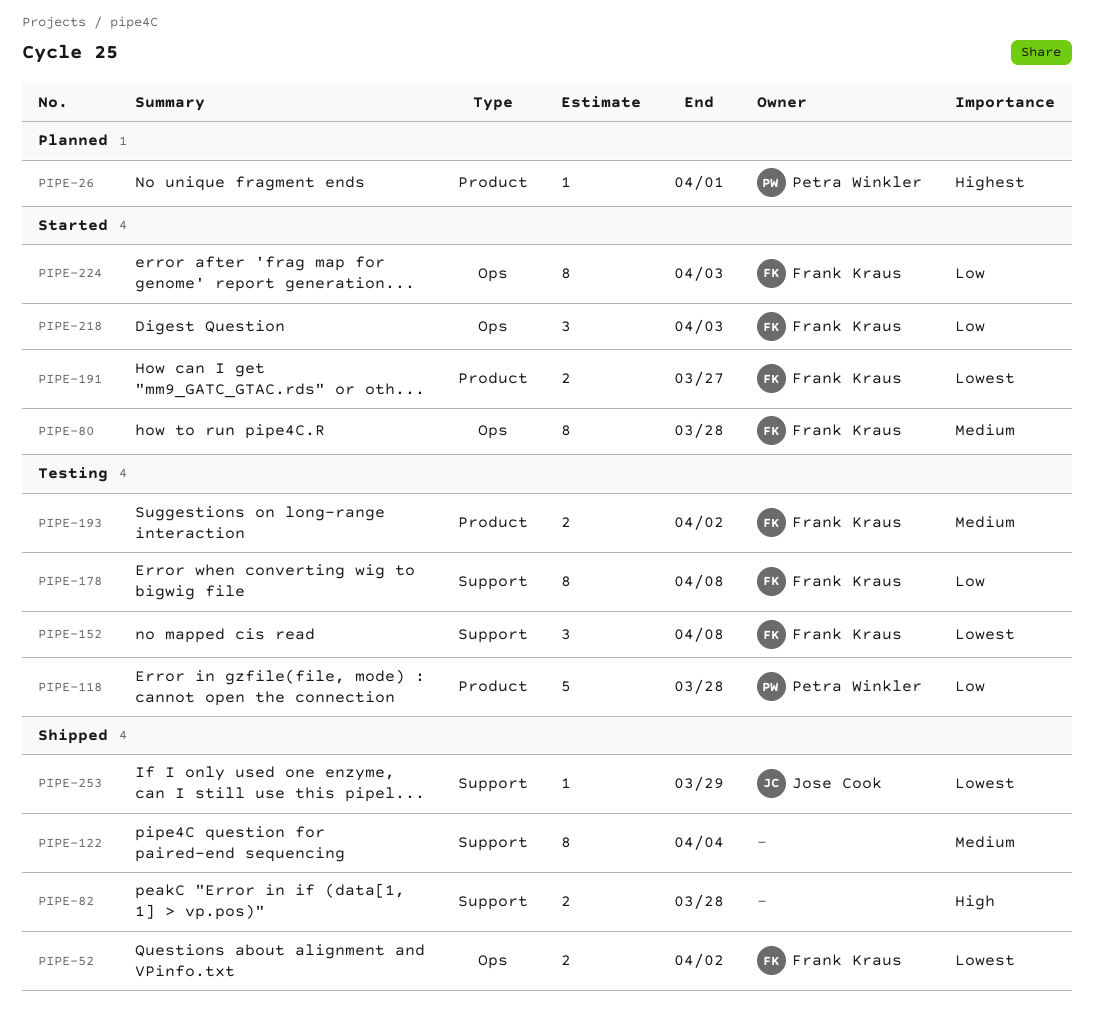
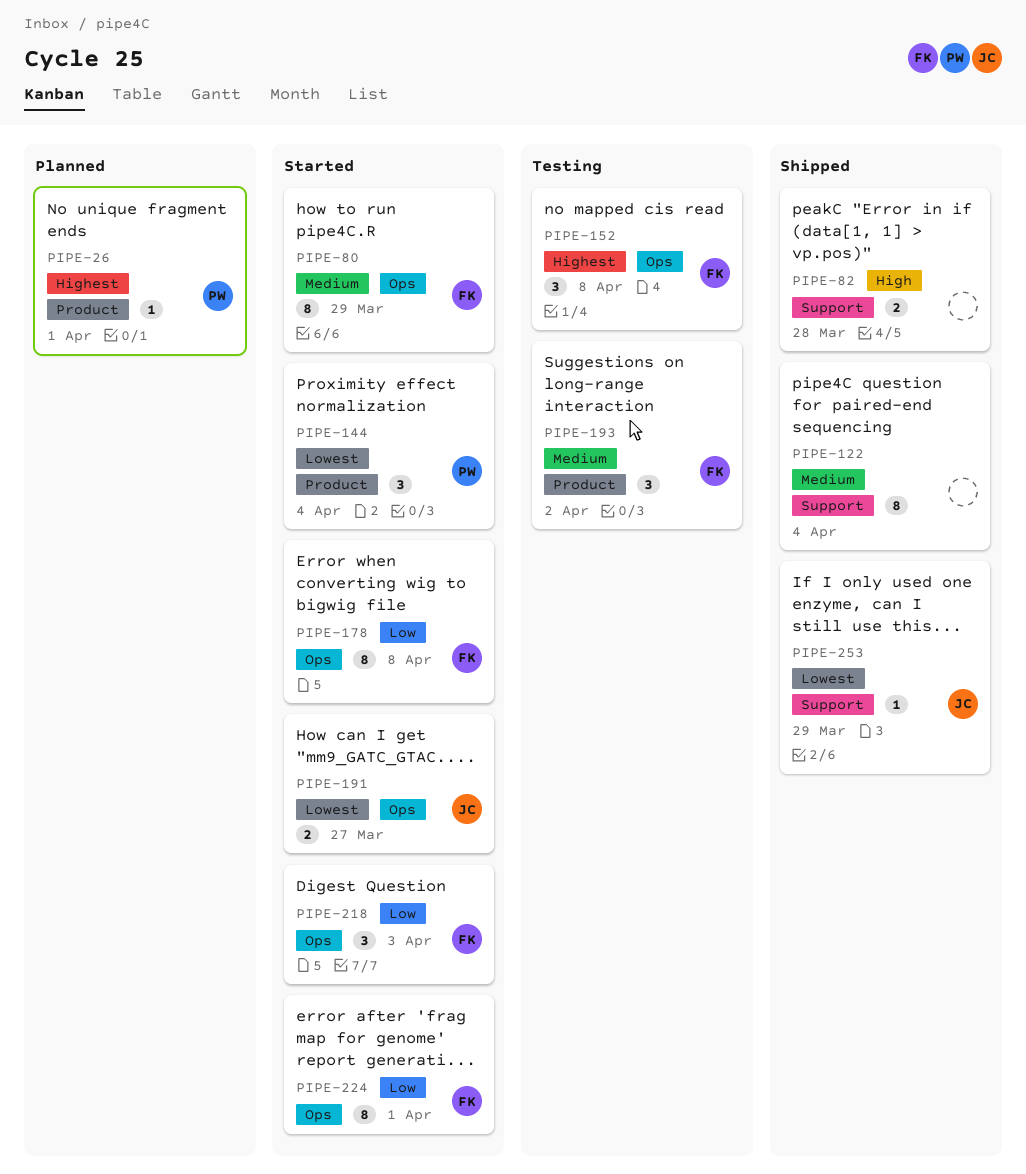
PIPE-52: present -> none
PIPE-80, due: Mar 28 -> Mar 29
PIPE-118: present -> none
PIPE-144: none -> present
PIPE-152, priority: Lowest -> Highest
PIPE-152, label: Support -> Ops
PIPE-178, status: Testing -> Started
PIPE-178, label: Support -> Ops
PIPE-191, owner: Frank Kraus -> Jose Cook
PIPE-191, label: Product -> Ops
PIPE-193, estimate: 2 -> 3
PIPE-224, due: Apr 3 -> Apr 1

